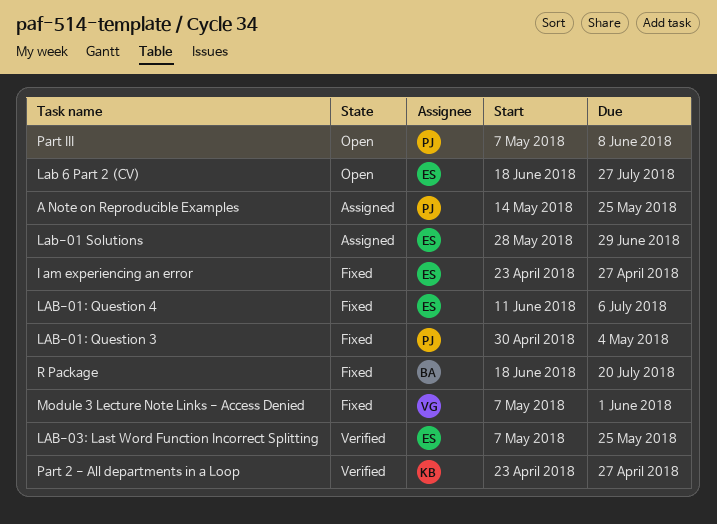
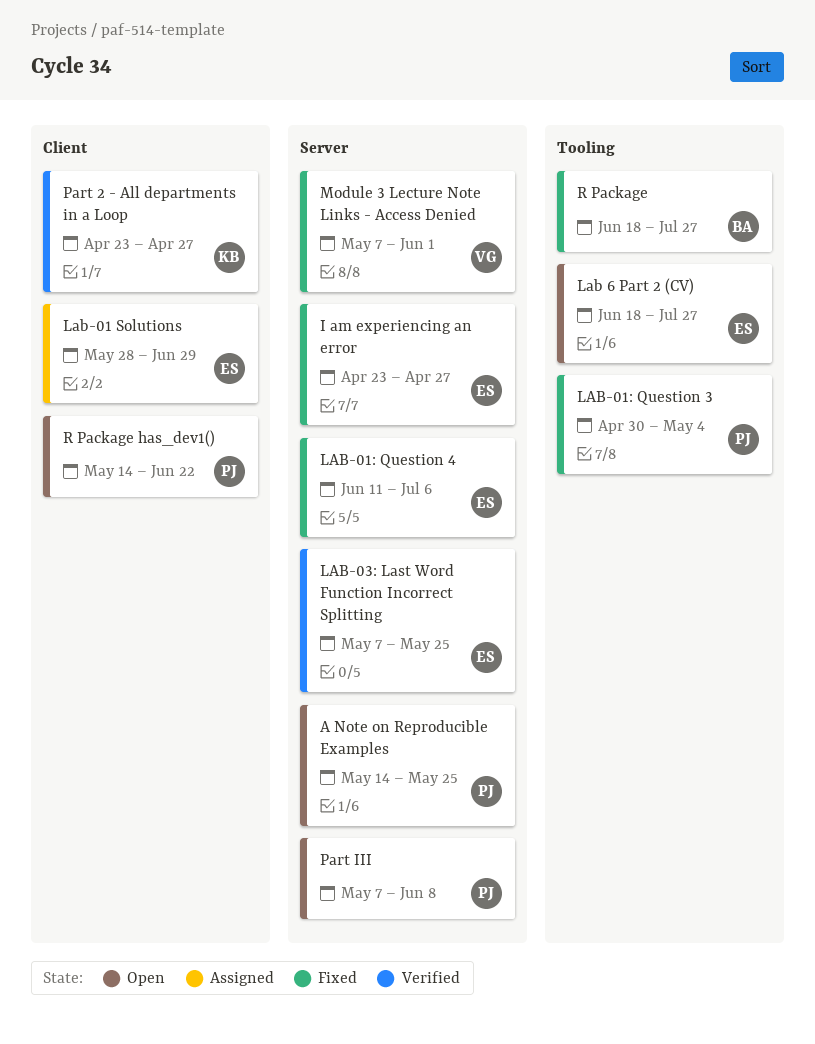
A Note on Reproducible Examples, status: Assigned -> Open
R Package, due: Jul 20 -> Jul 27
R Package has_dev1(): none -> present

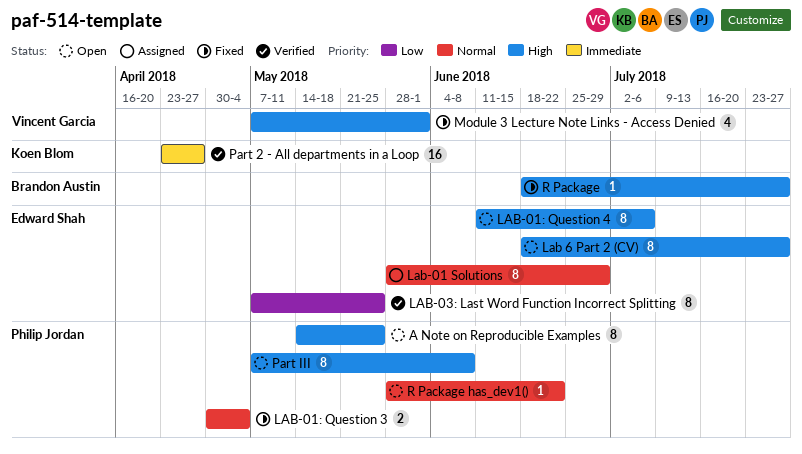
I am experiencing an error: present -> none
LAB-01: Question 4, status: Fixed -> Open
R Package has_dev1(), start: May 14 -> May 28

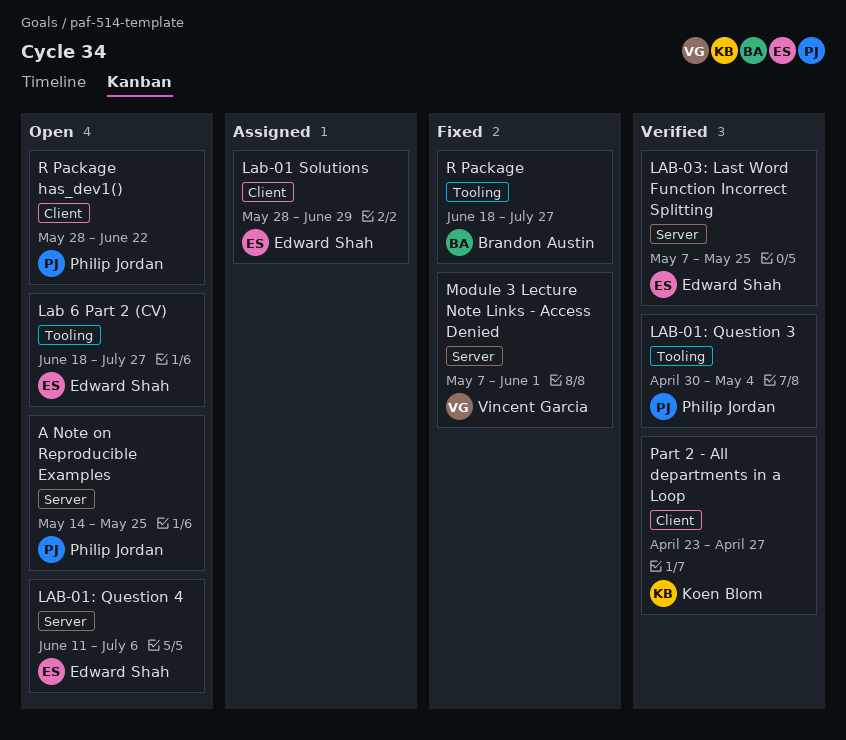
LAB-01: Question 3, status: Fixed -> Verified
Part III: present -> none

